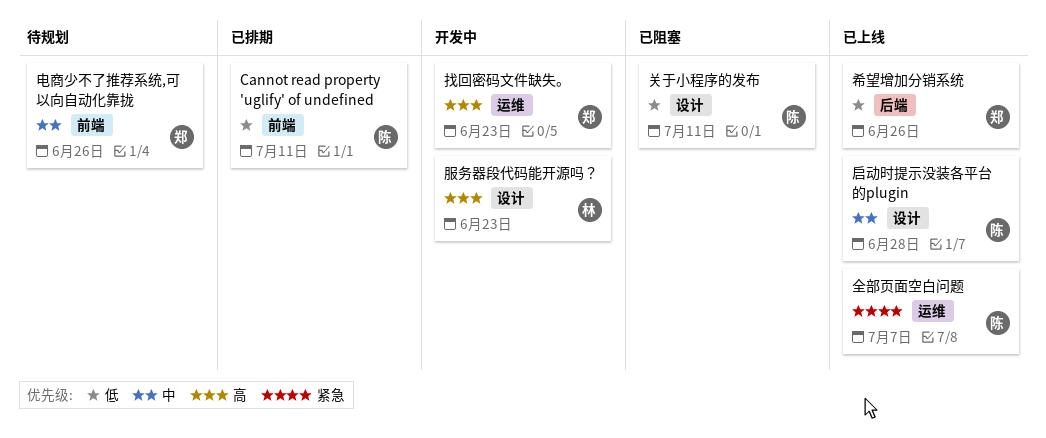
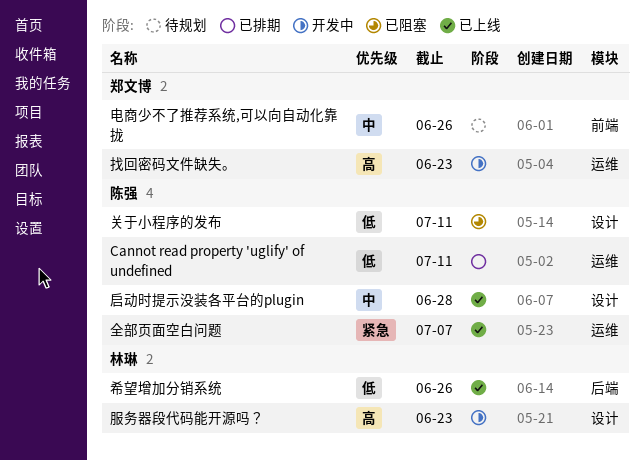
Cannot read property 'uglify' of undefined, label: 前端 -> 运维
希望增加分销系统, owner: 郑文博 -> 林琳

